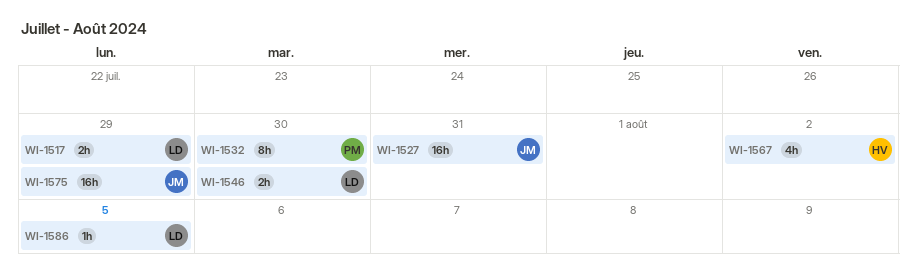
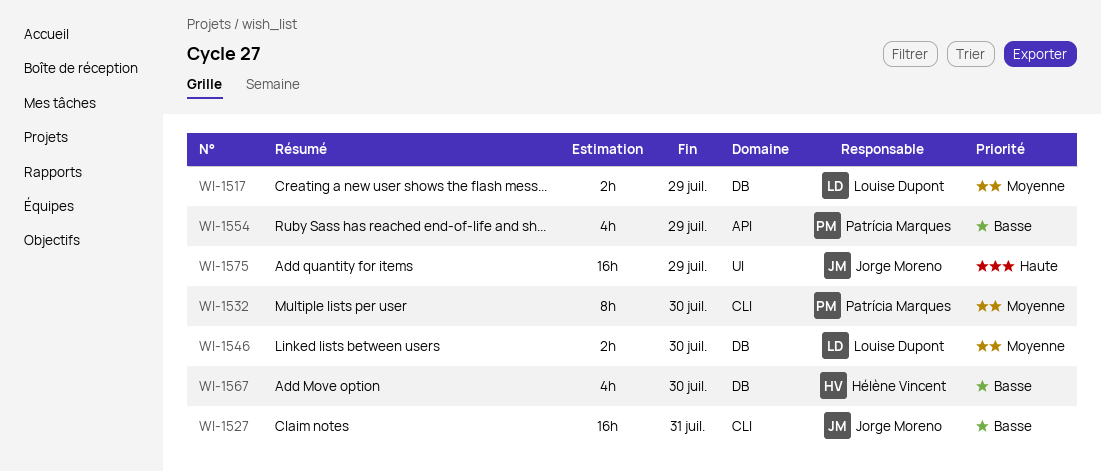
WI-1554: none -> present
WI-1567, due: Aug 2 -> Jul 30
WI-1586: present -> none

